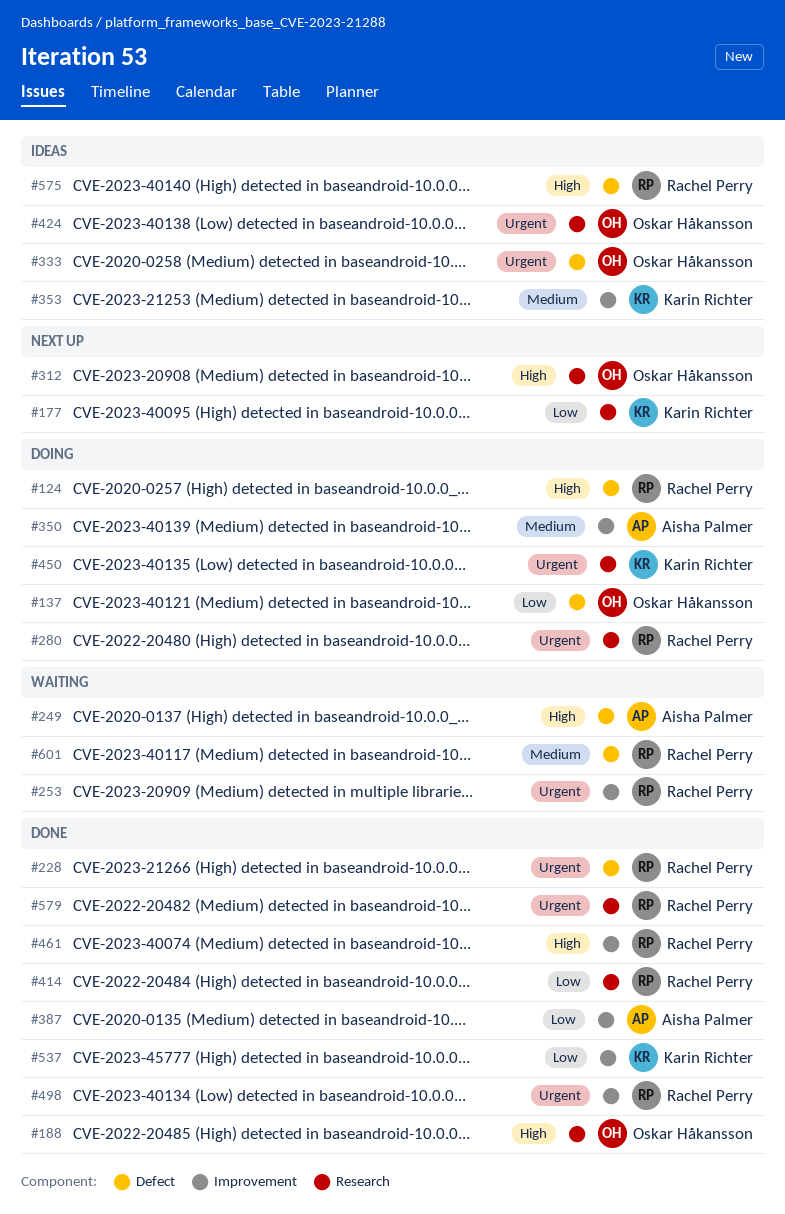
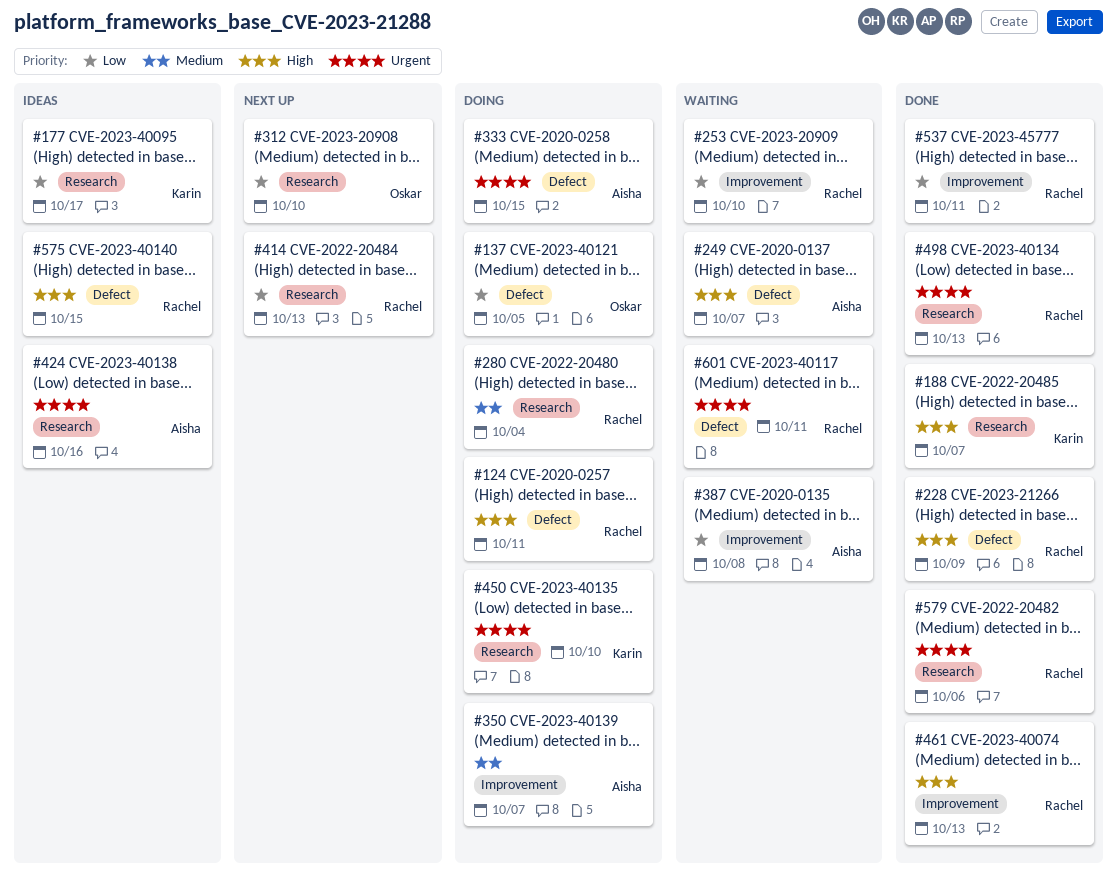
#177, status: Next up -> Ideas
#188, owner: Oskar Håkansson -> Karin Richter
#228, priority: Urgent -> High
#253, priority: Urgent -> Low
#280, priority: Urgent -> Medium
#312, priority: High -> Low
#333, status: Ideas -> Doing
#333, owner: Oskar Håkansson -> Aisha Palmer
#353: present -> none
#387, status: Done -> Waiting
#414, status: Done -> Next up
#424, owner: Oskar Håkansson -> Aisha Palmer
#498, label: Improvement -> Research
#537, owner: Karin Richter -> Rachel Perry
#601, priority: Medium -> Urgent

